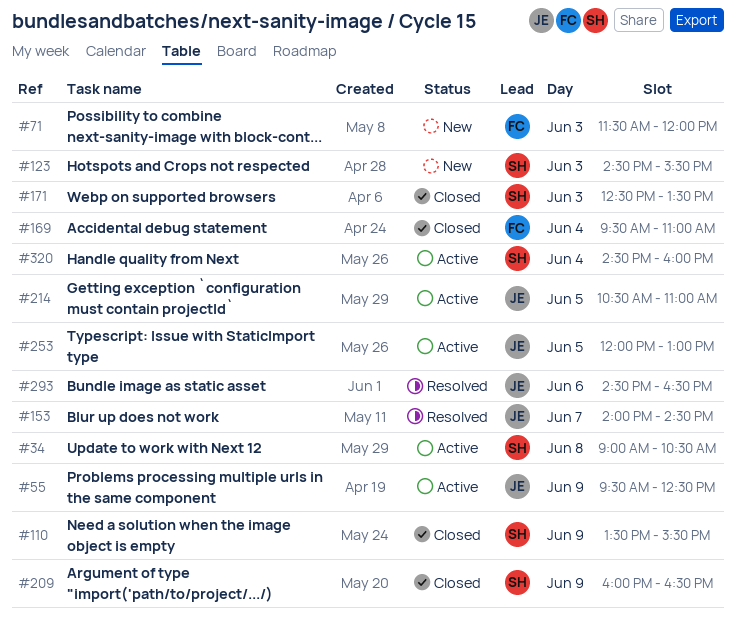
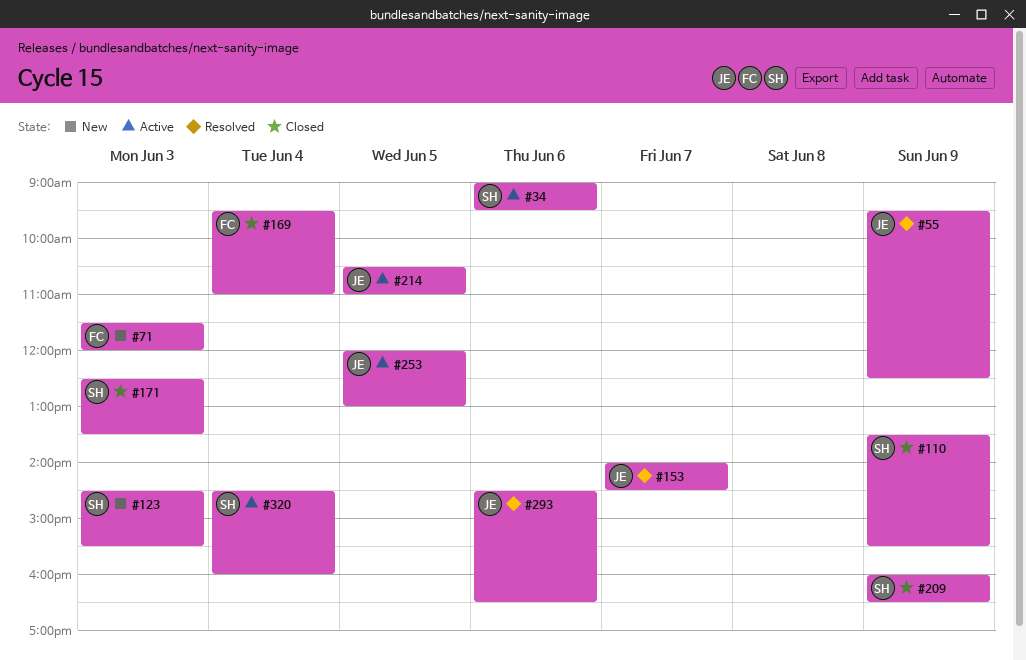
#34, day: Jun 8 -> Jun 6
#34, ends: 10:30 -> 09:30
#55, status: Active -> Resolved

